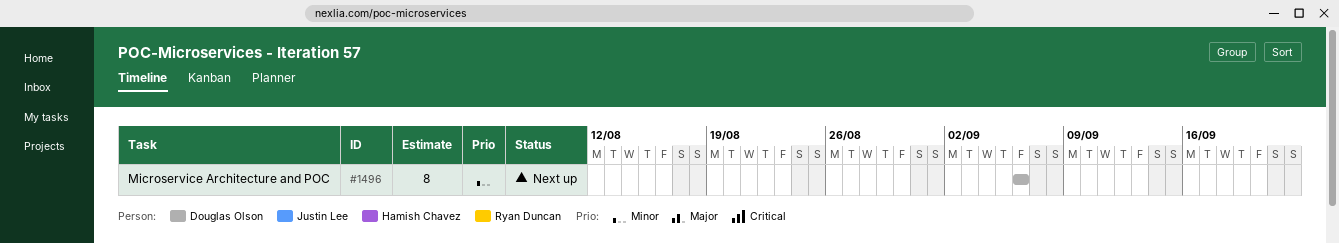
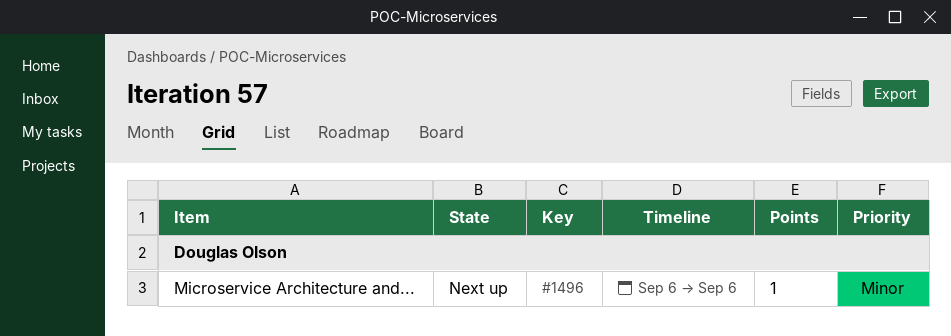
#1496, estimate: 8 -> 1

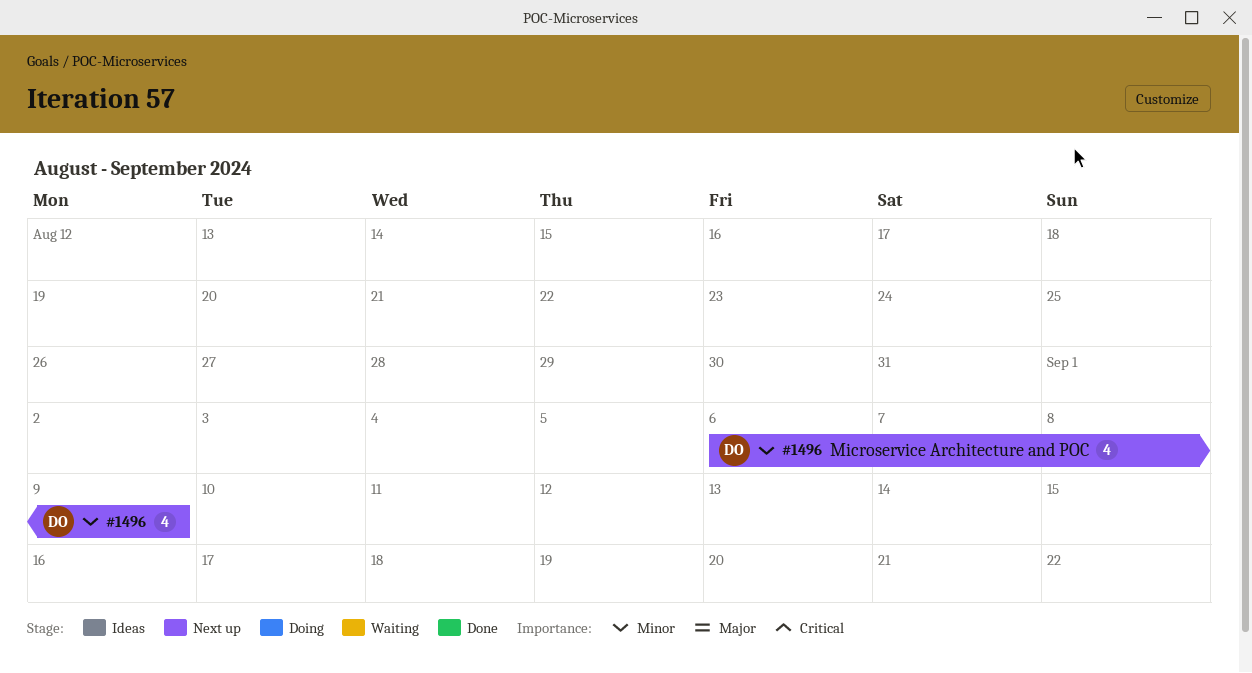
#1496, estimate: 1 -> 4
#1496, due: Sep 6 -> Sep 9

